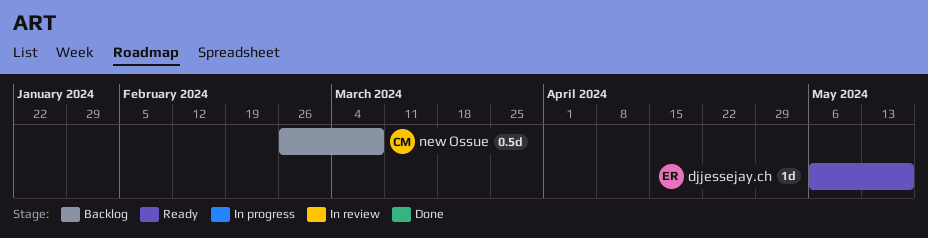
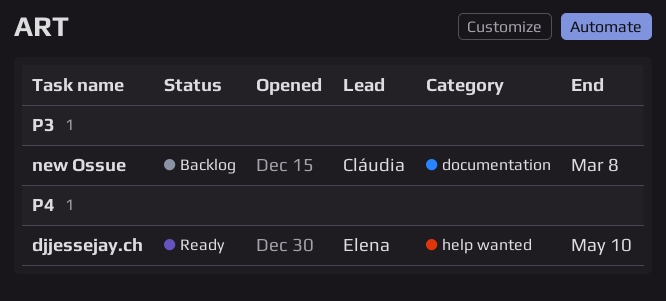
djjessejay.ch, due: May 17 -> May 10

